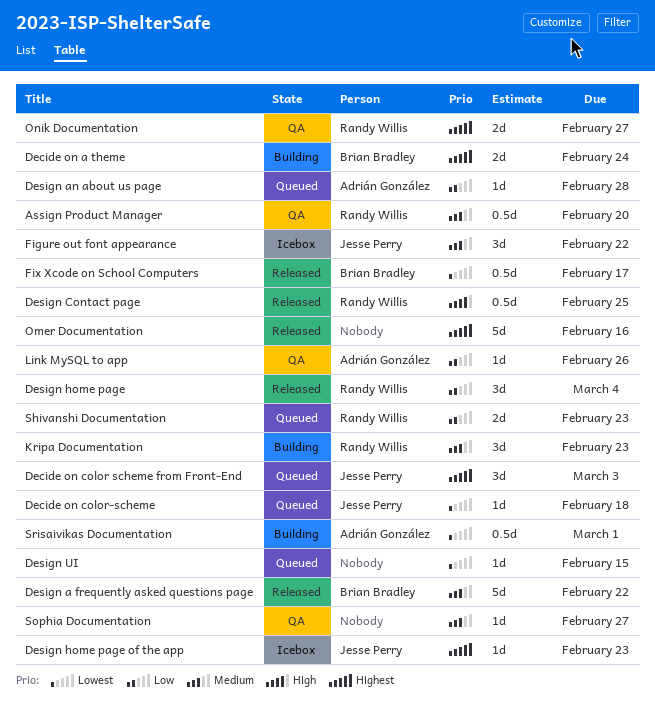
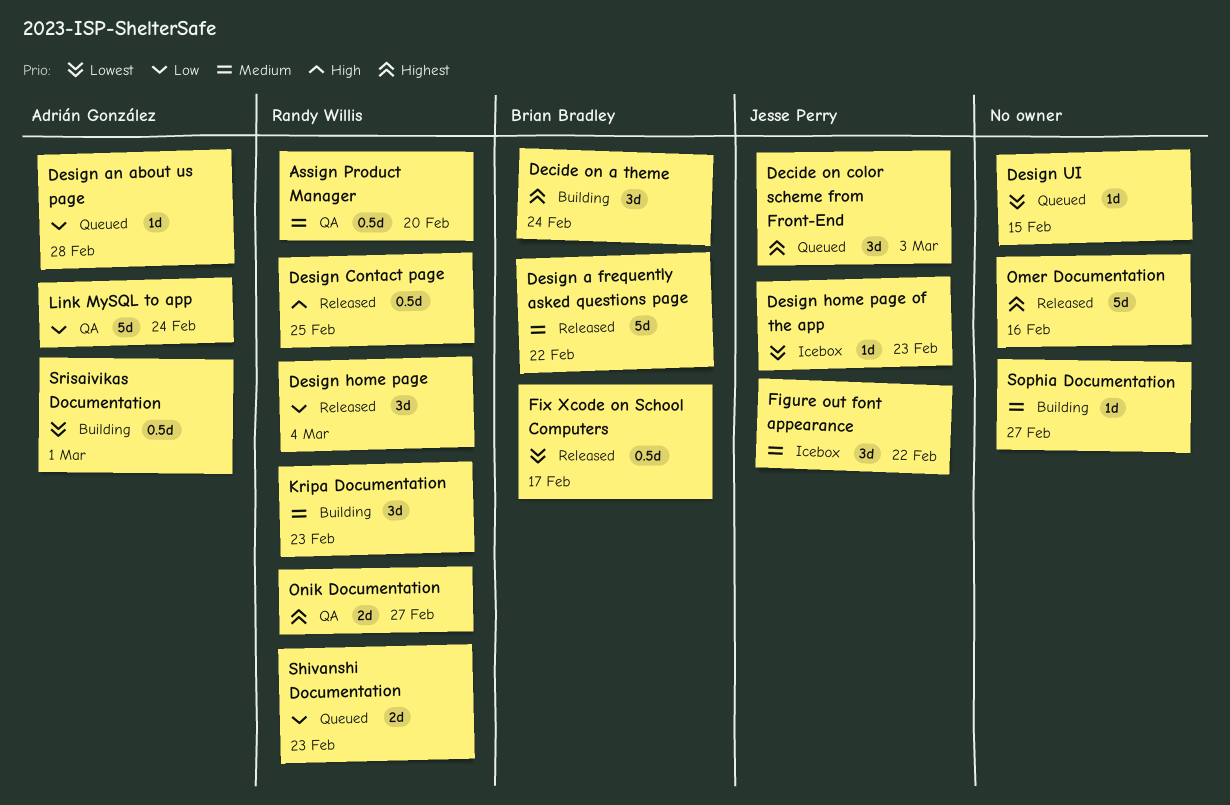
Decide on a theme, estimate: 2d -> 3d
Decide on color-scheme: present -> none
Design home page of the app, priority: Highest -> Lowest
Link MySQL to app, estimate: 1d -> 5d
Link MySQL to app, due: Feb 26 -> Feb 24
Sophia Documentation, status: QA -> Building

